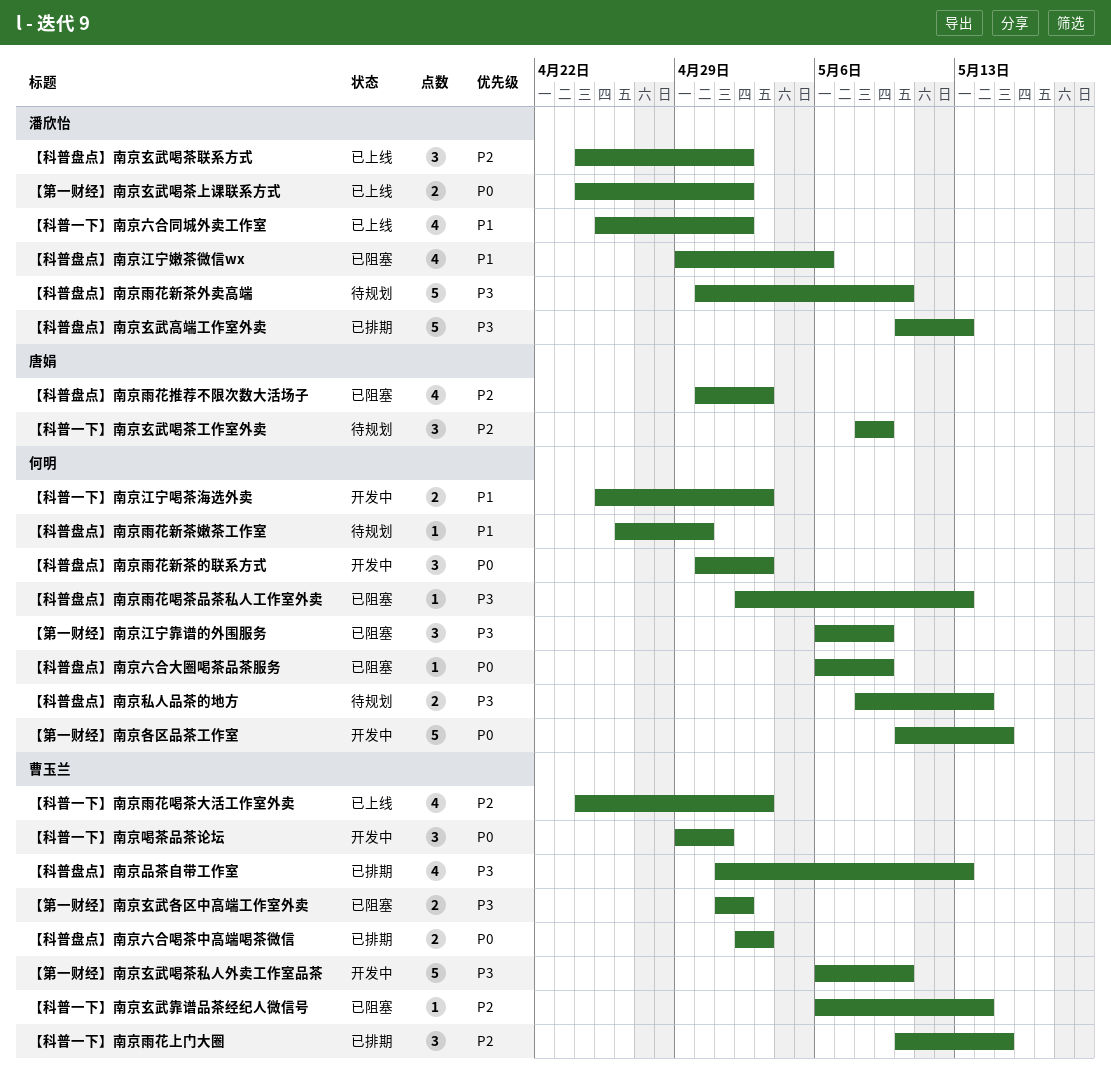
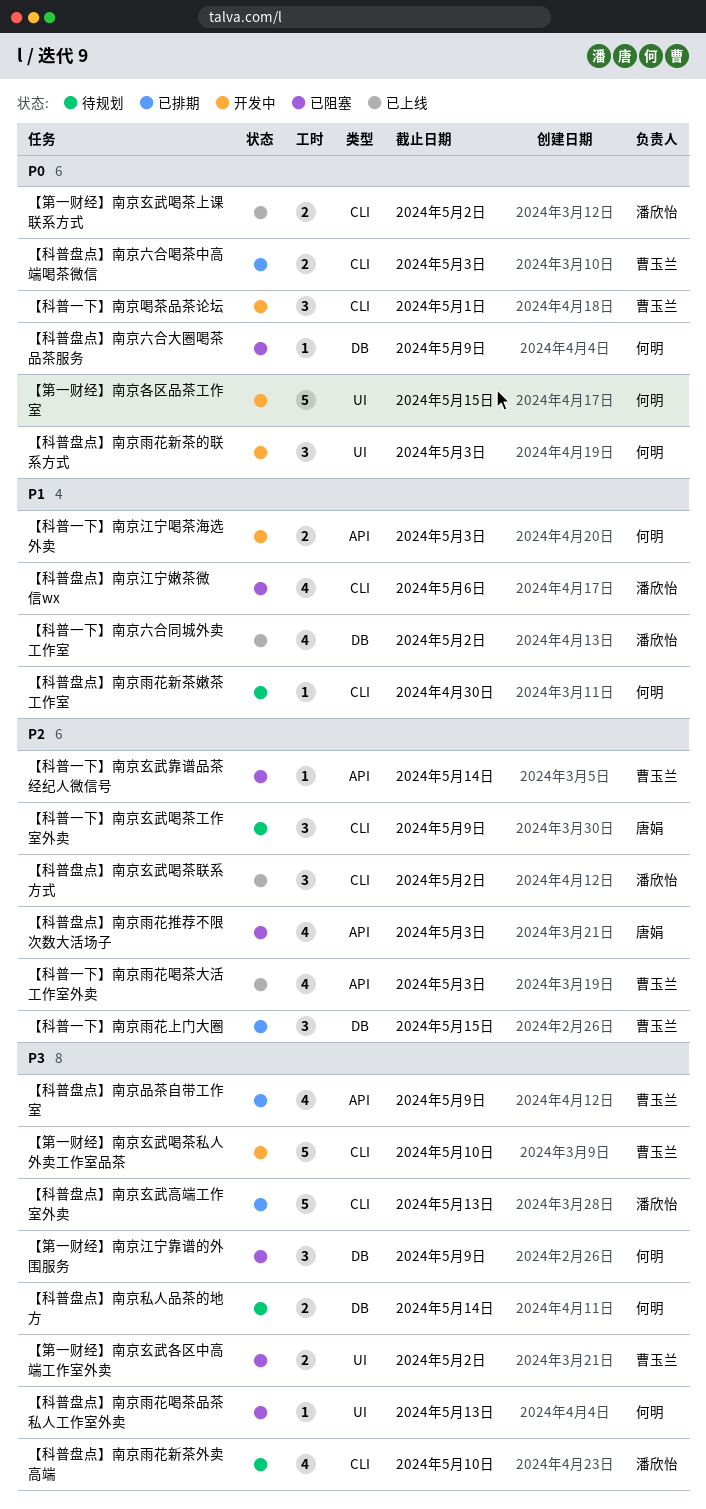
【科普盘点】南京品茶自带工作室, due: May 13 -> May 9
【科普盘点】南京雨花新茶外卖高端, estimate: 5 -> 4

